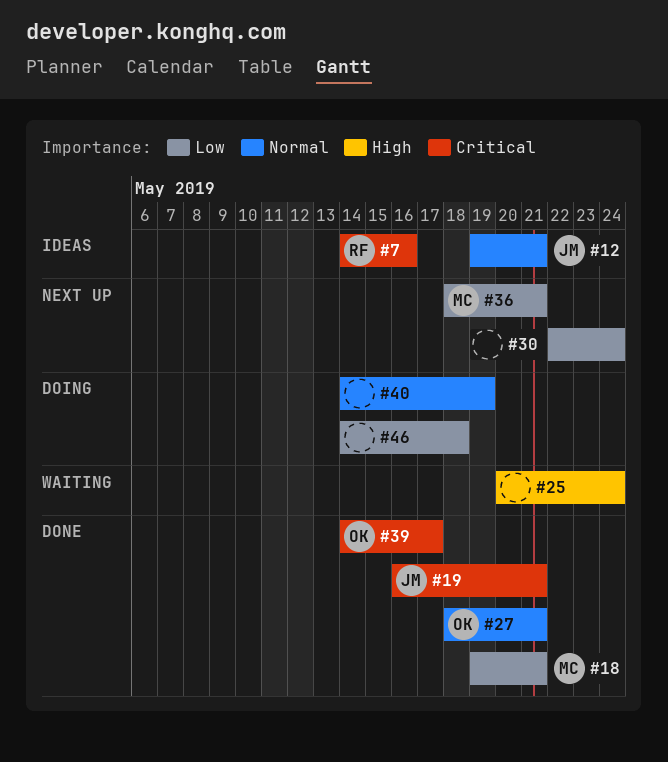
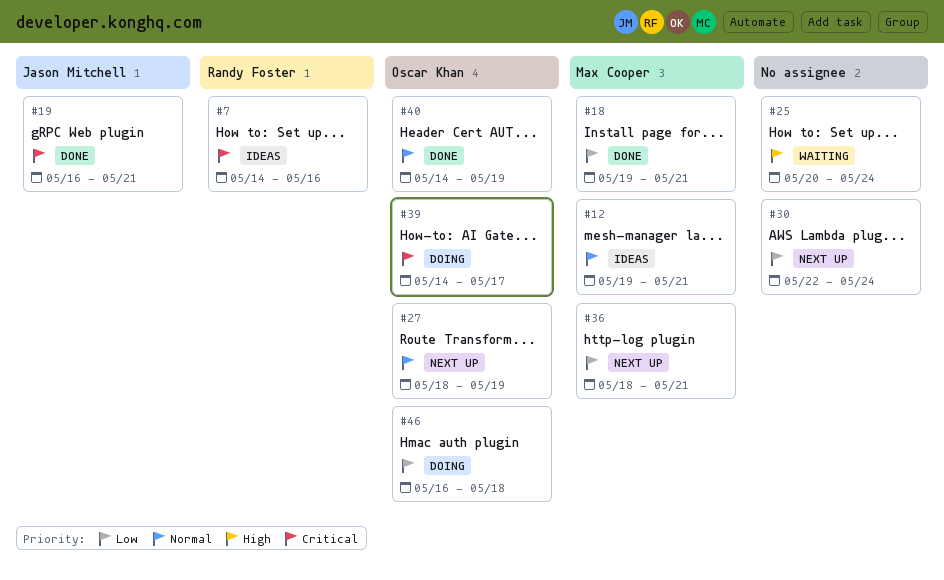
#12, owner: Jason Mitchell -> Max Cooper
#27, status: Done -> Next up
#27, due: May 21 -> May 19
#39, status: Done -> Doing
#40, status: Doing -> Done
#40, owner: none -> Oscar Khan
#46, owner: none -> Oscar Khan
#46, start: May 14 -> May 16

